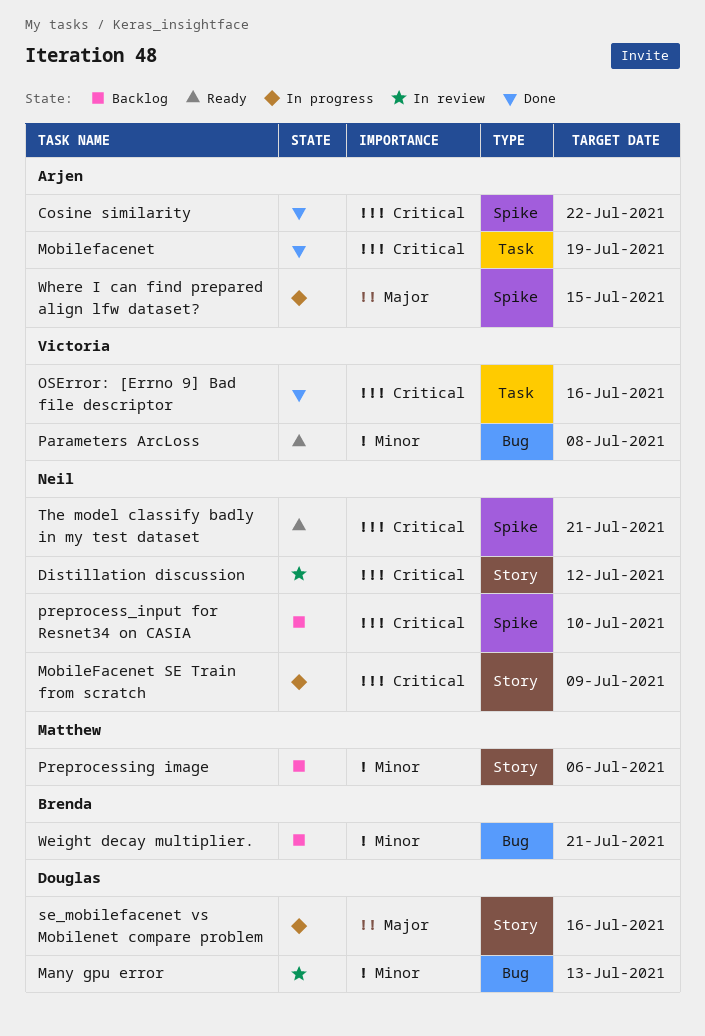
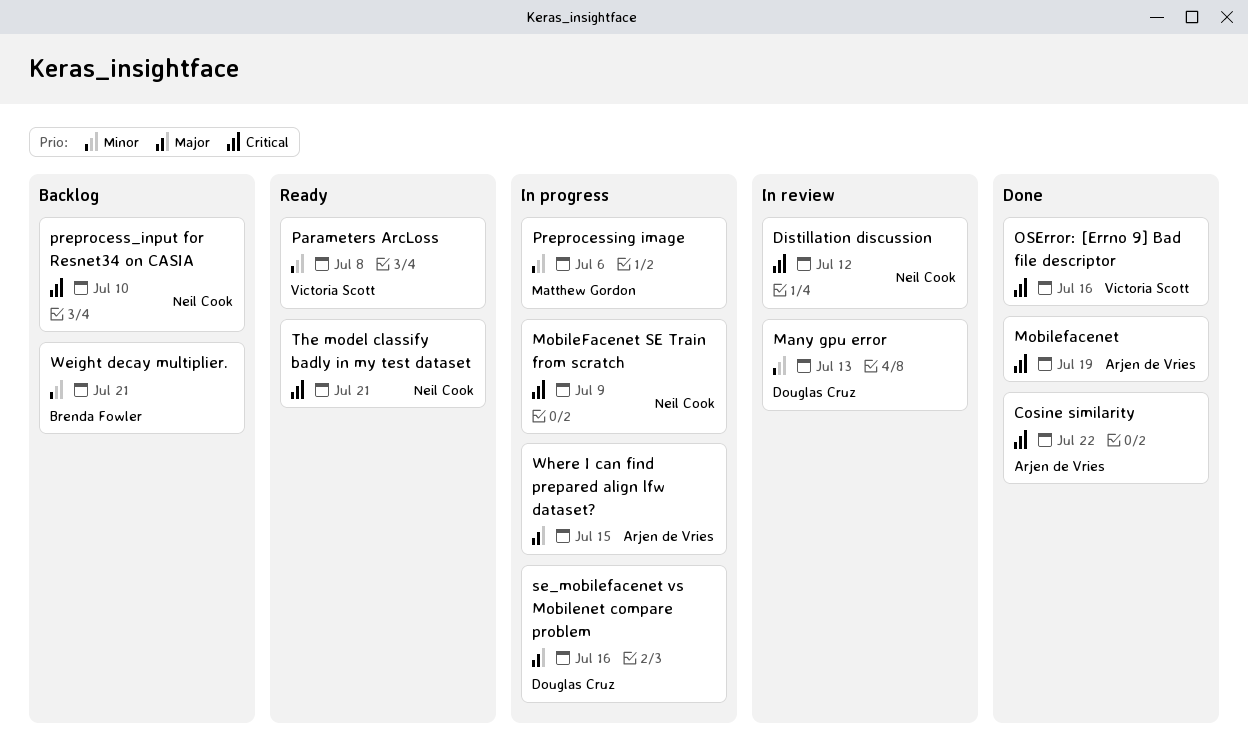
Preprocessing image, status: Backlog -> In progress

